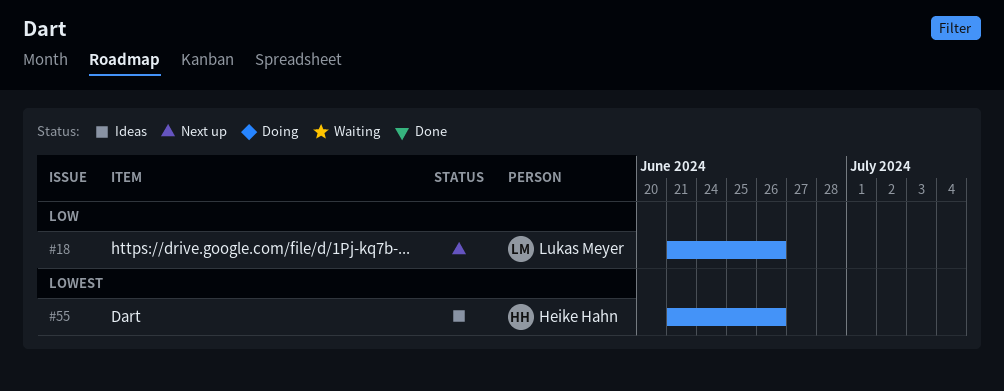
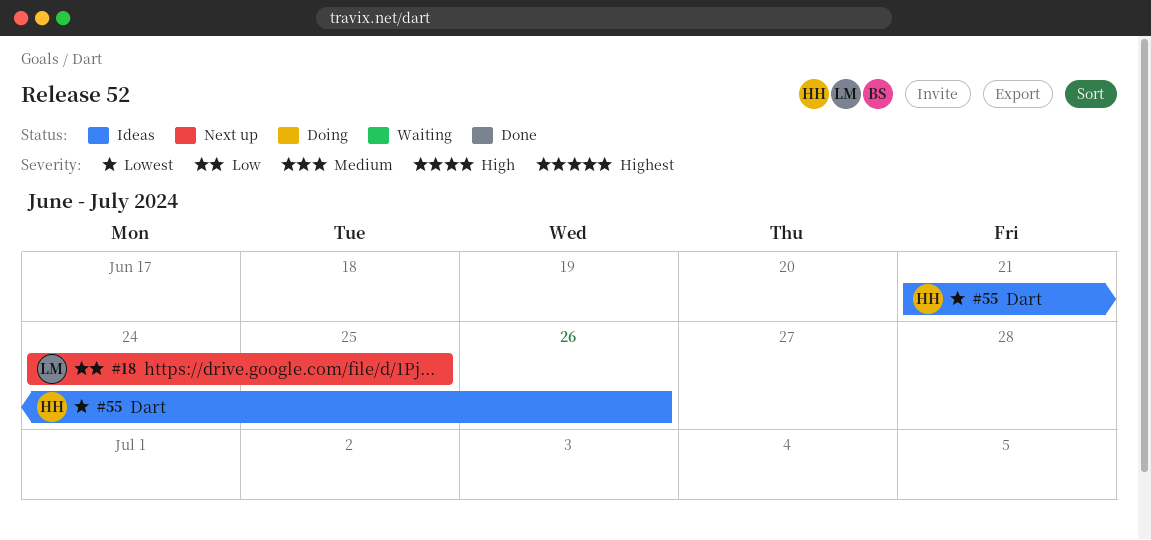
#18, start: Jun 21 -> Jun 24
#18, due: Jun 26 -> Jun 25

